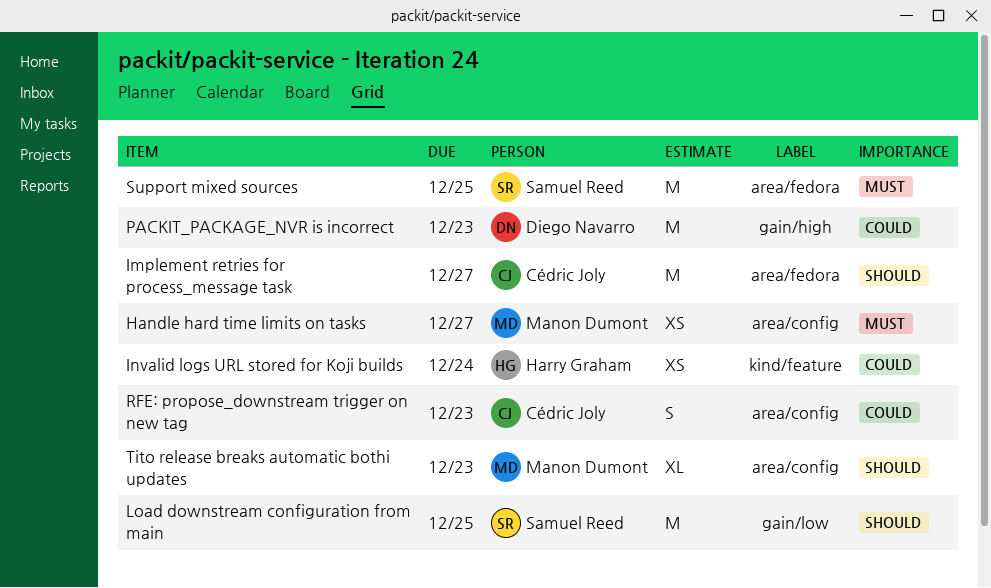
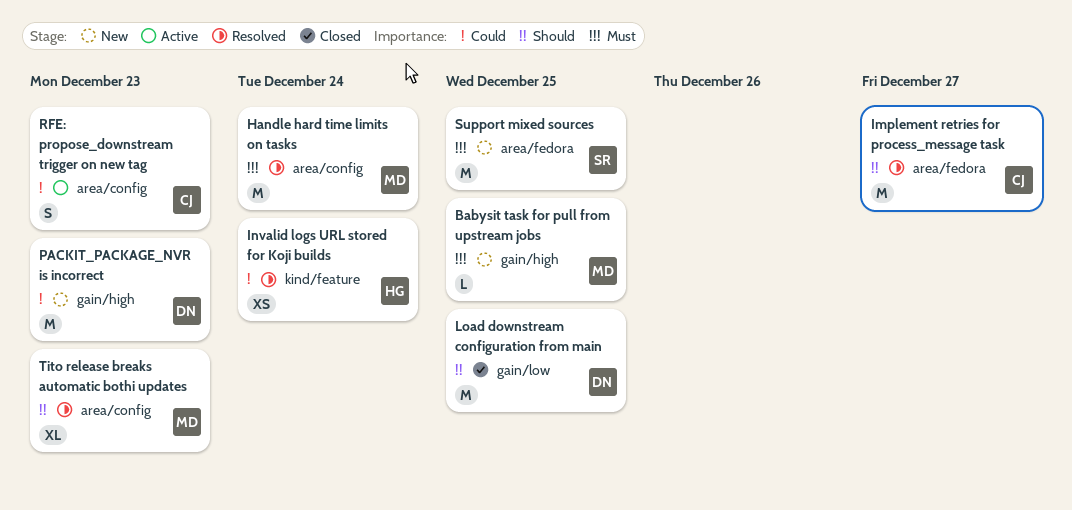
Babysit task for pull from upstream jobs: none -> present
Handle hard time limits on tasks, estimate: XS -> M
Handle hard time limits on tasks, due: Dec 27 -> Dec 24
Load downstream configuration from main, owner: Samuel Reed -> Diego Navarro

